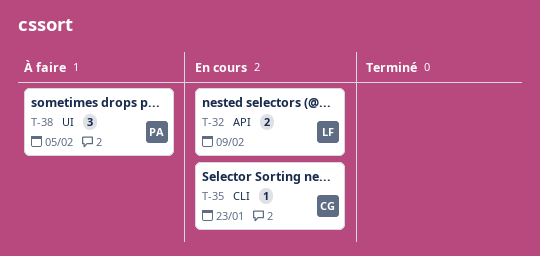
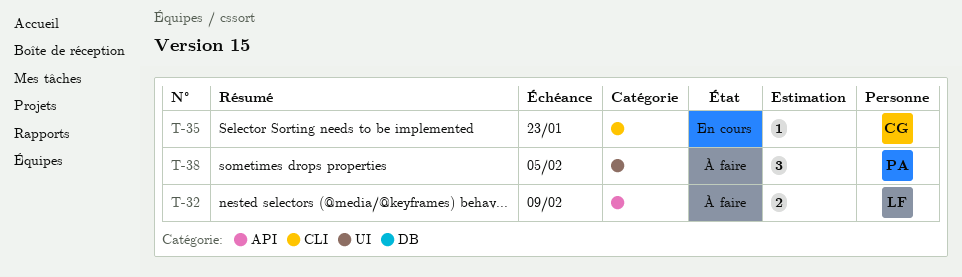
T-32, status: En cours -> À faire

